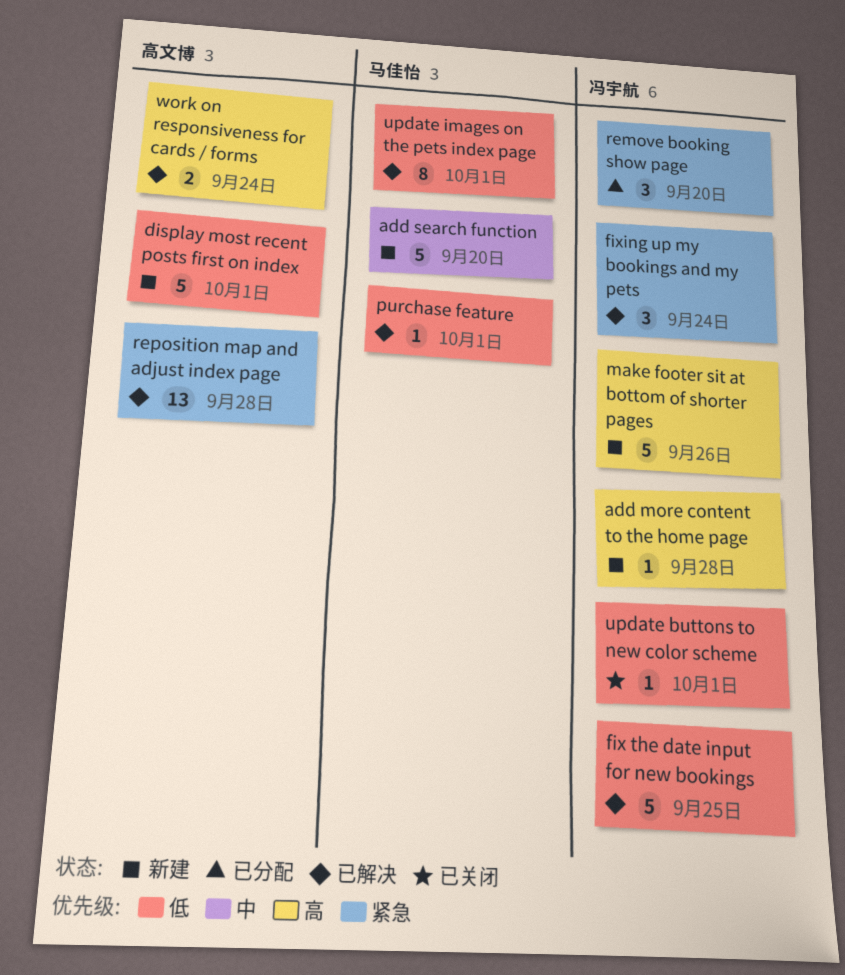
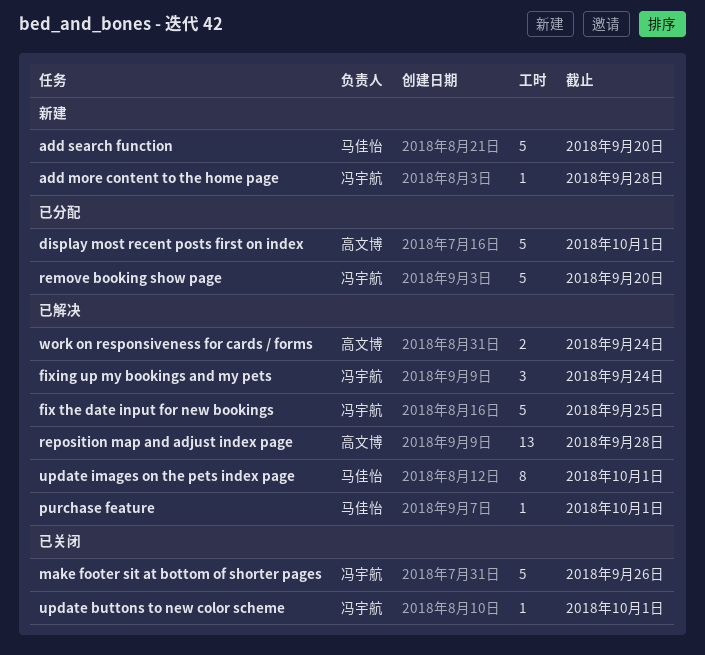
display most recent posts first on index, status: 新建 -> 已分配
make footer sit at bottom of shorter pages, status: 新建 -> 已关闭
remove booking show page, estimate: 3 -> 5

